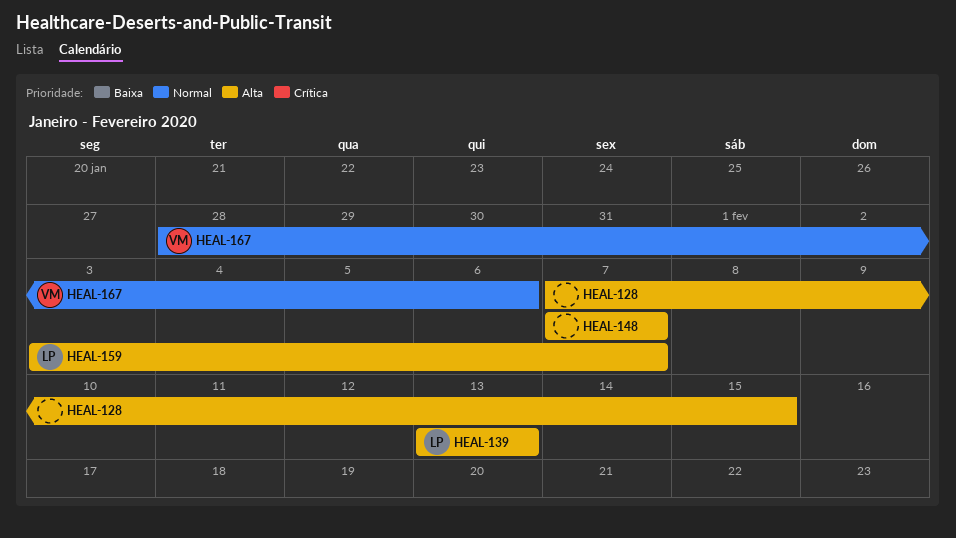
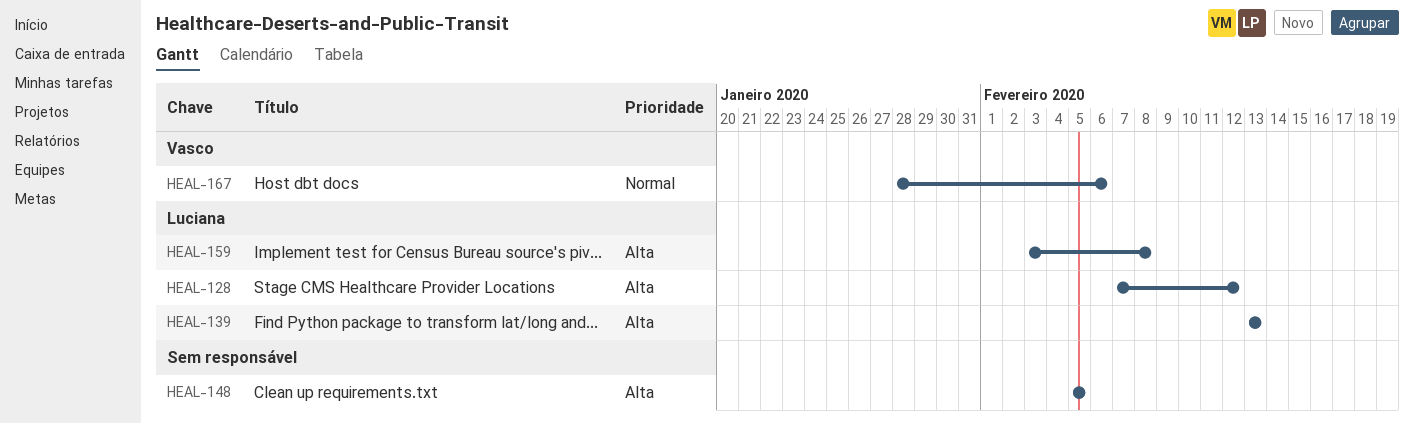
HEAL-128, owner: none -> Luciana
HEAL-128, due: Feb 15 -> Feb 12
HEAL-148, start: Feb 7 -> Feb 5
HEAL-148, due: Feb 7 -> Feb 5
HEAL-159, due: Feb 7 -> Feb 8

